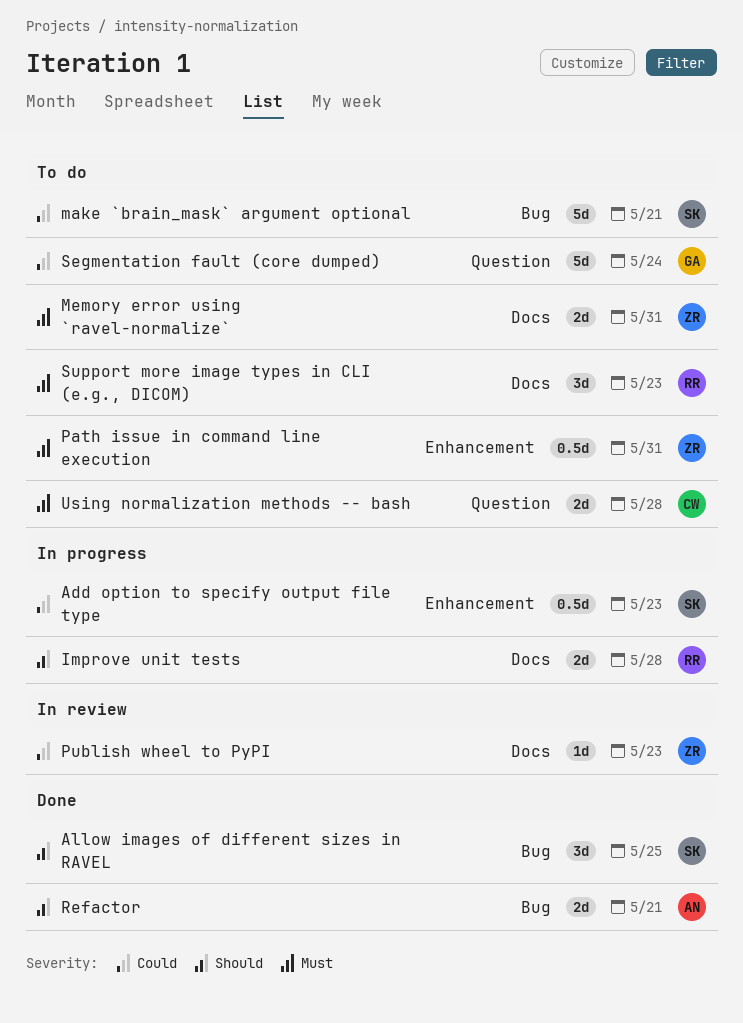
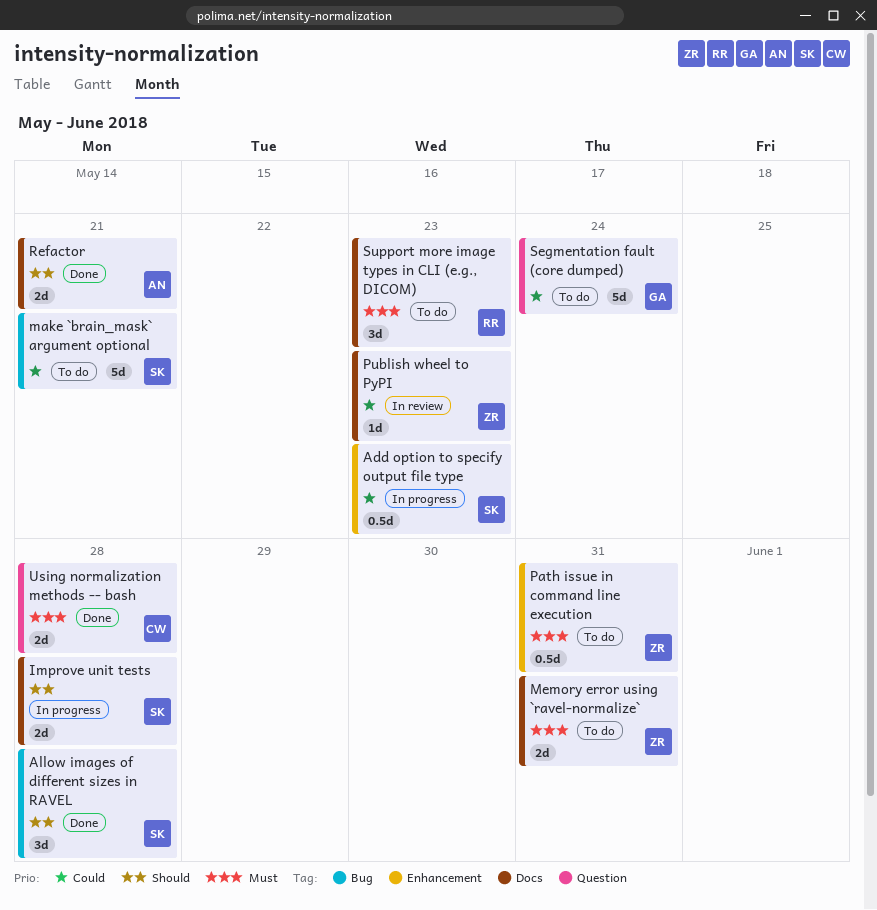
Allow images of different sizes in RAVEL, due: May 25 -> May 28
Improve unit tests, owner: RR -> SK
Refactor, label: Bug -> Docs
Using normalization methods -- bash, status: To do -> Done

